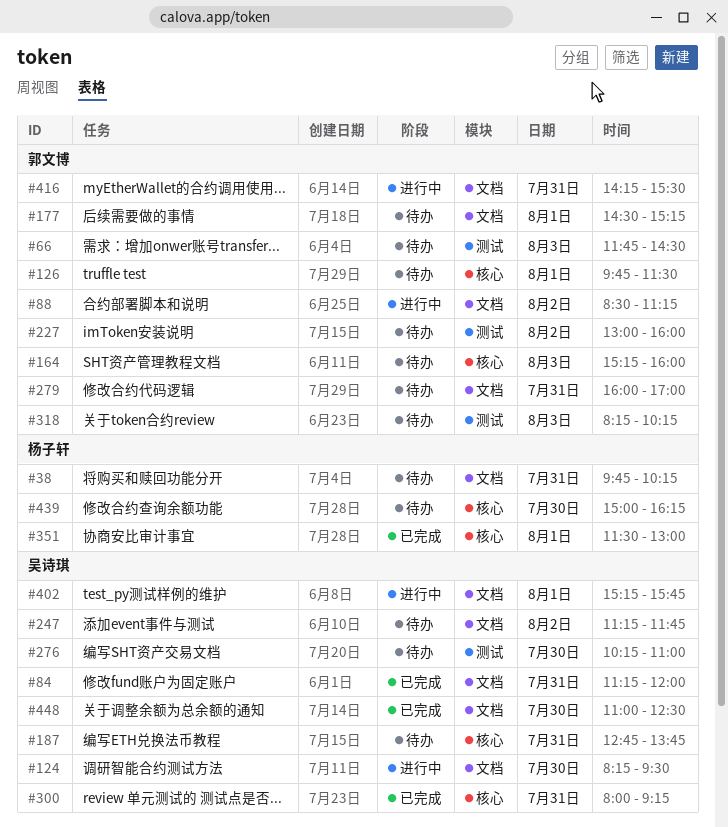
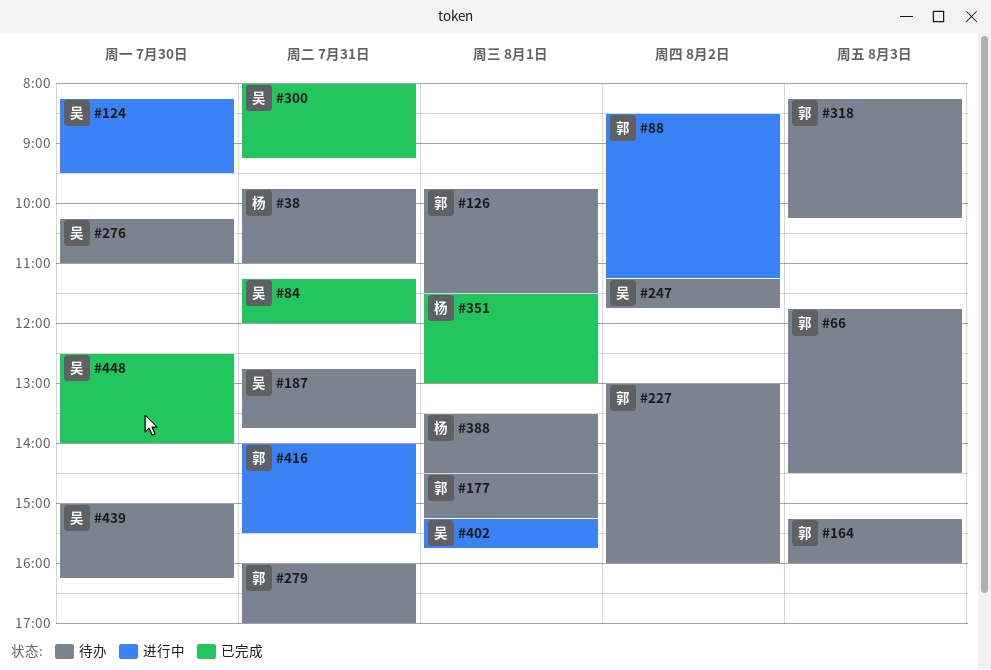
#38, ends: 10:15 -> 11:00
#388: none -> present
#416, begins: 14:15 -> 14:00
#439, owner: 杨子轩 -> 吴诗琪
#448, begins: 11:00 -> 12:30
#448, ends: 12:30 -> 14:00

